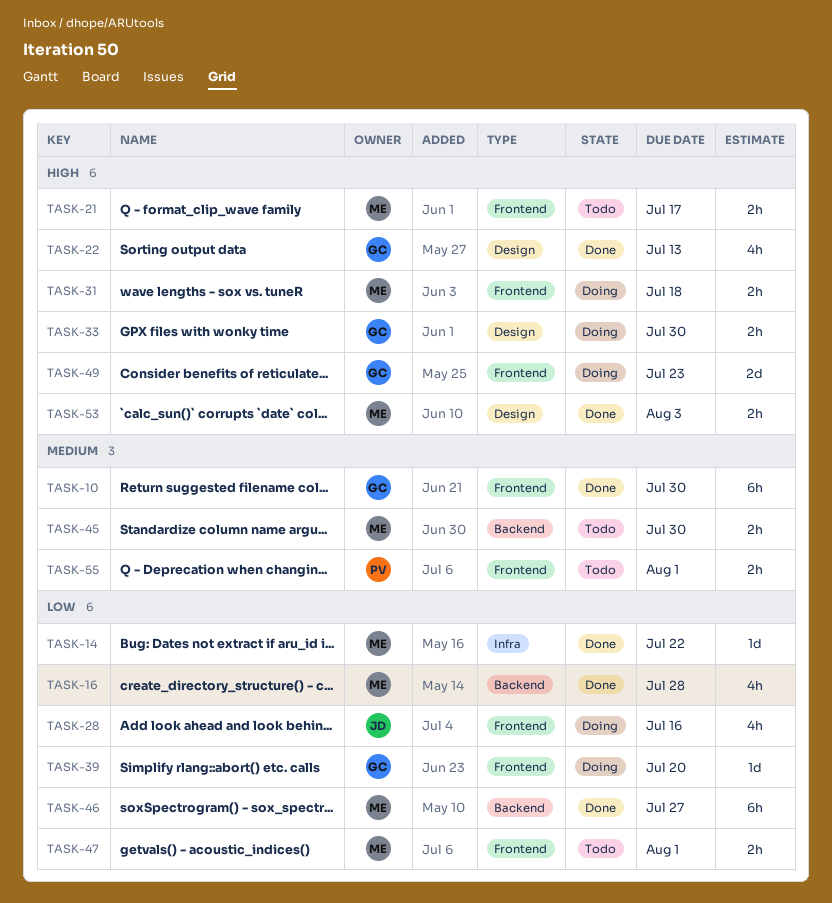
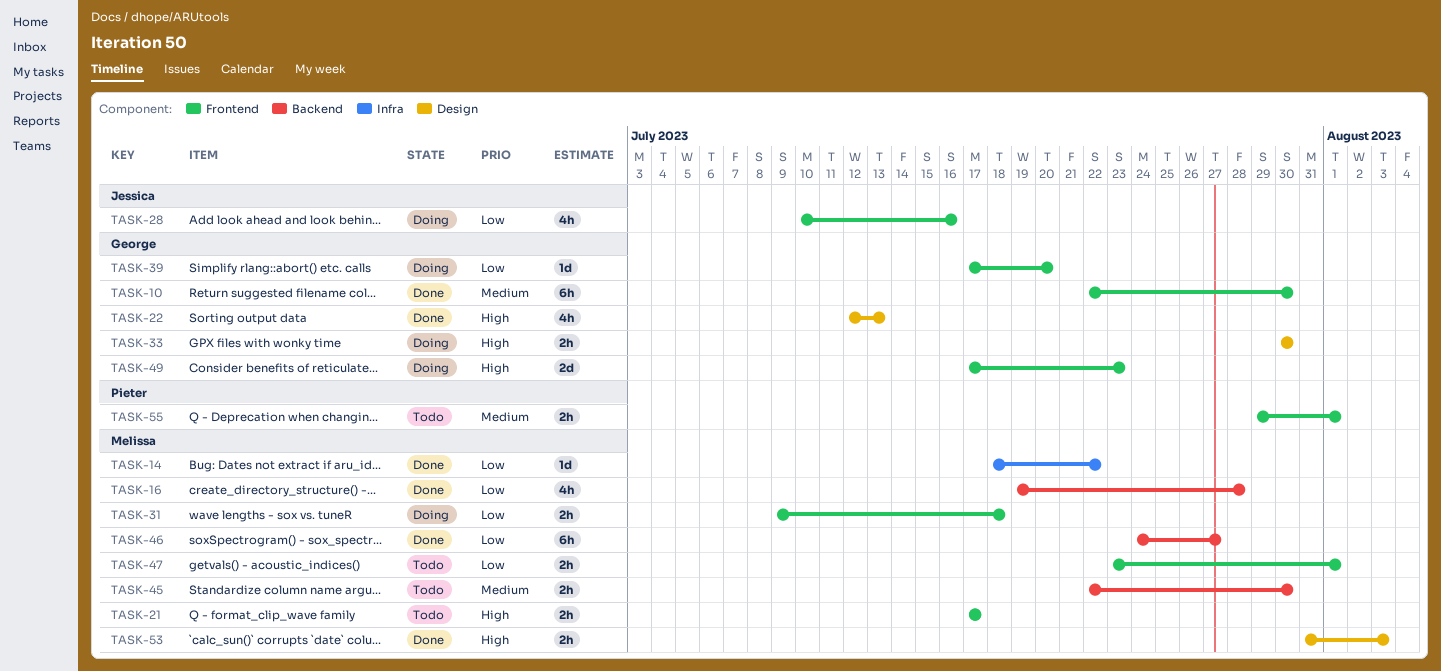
TASK-31, priority: High -> Low

